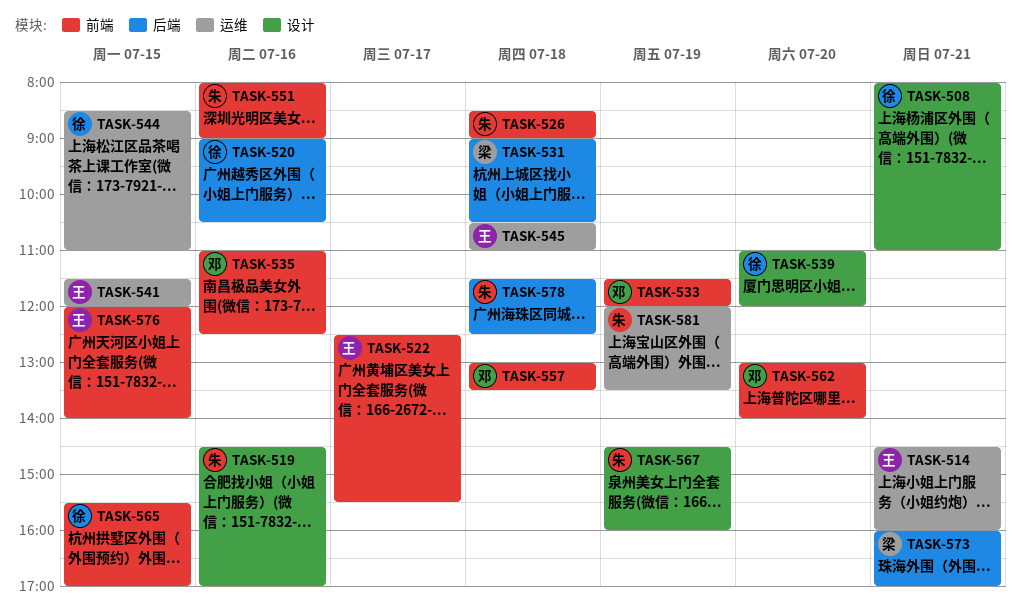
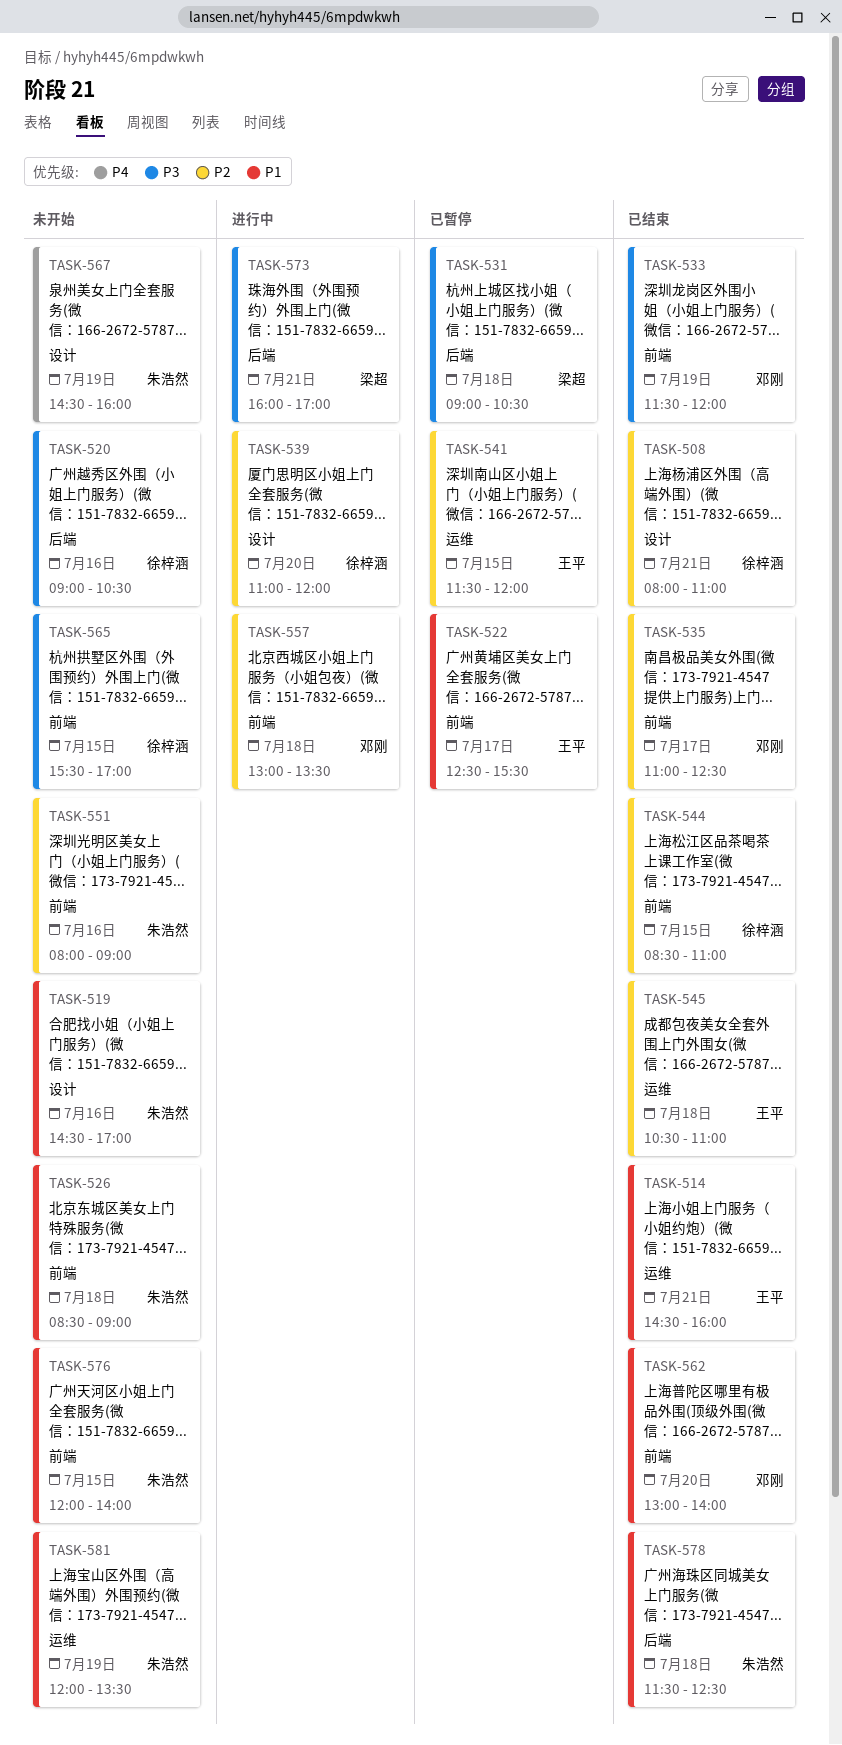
TASK-535, day: Jul 16 -> Jul 17
TASK-544, label: 运维 -> 前端
TASK-576, owner: 王平 -> 朱浩然

